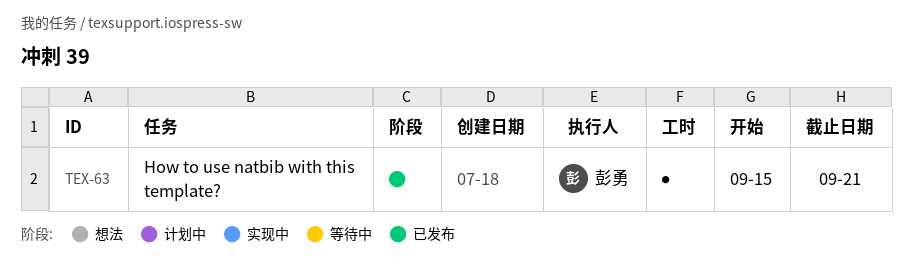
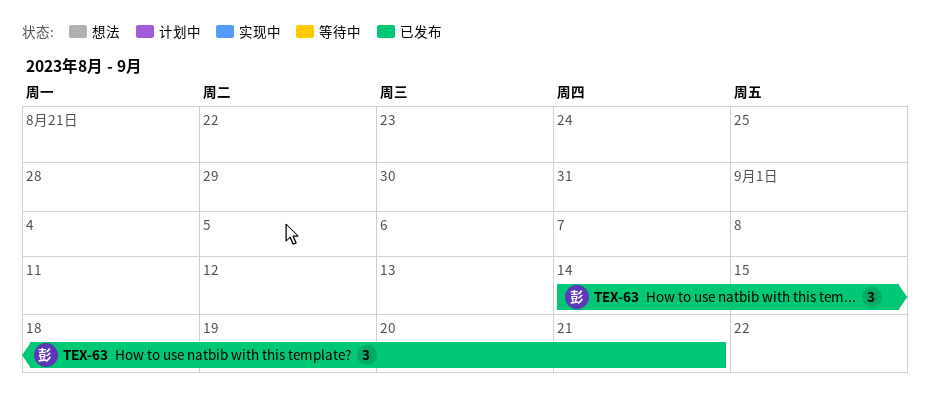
TEX-63, estimate: 1 -> 3
TEX-63, start: Sep 15 -> Sep 14

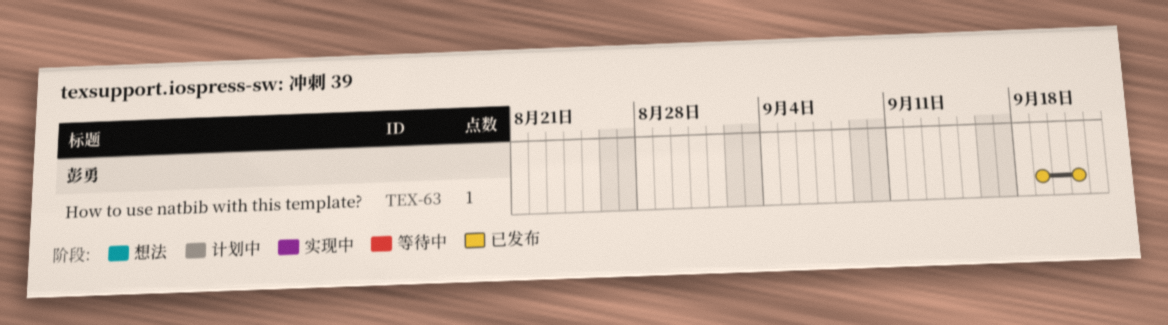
TEX-63, estimate: 3 -> 1
TEX-63, start: Sep 14 -> Sep 19

